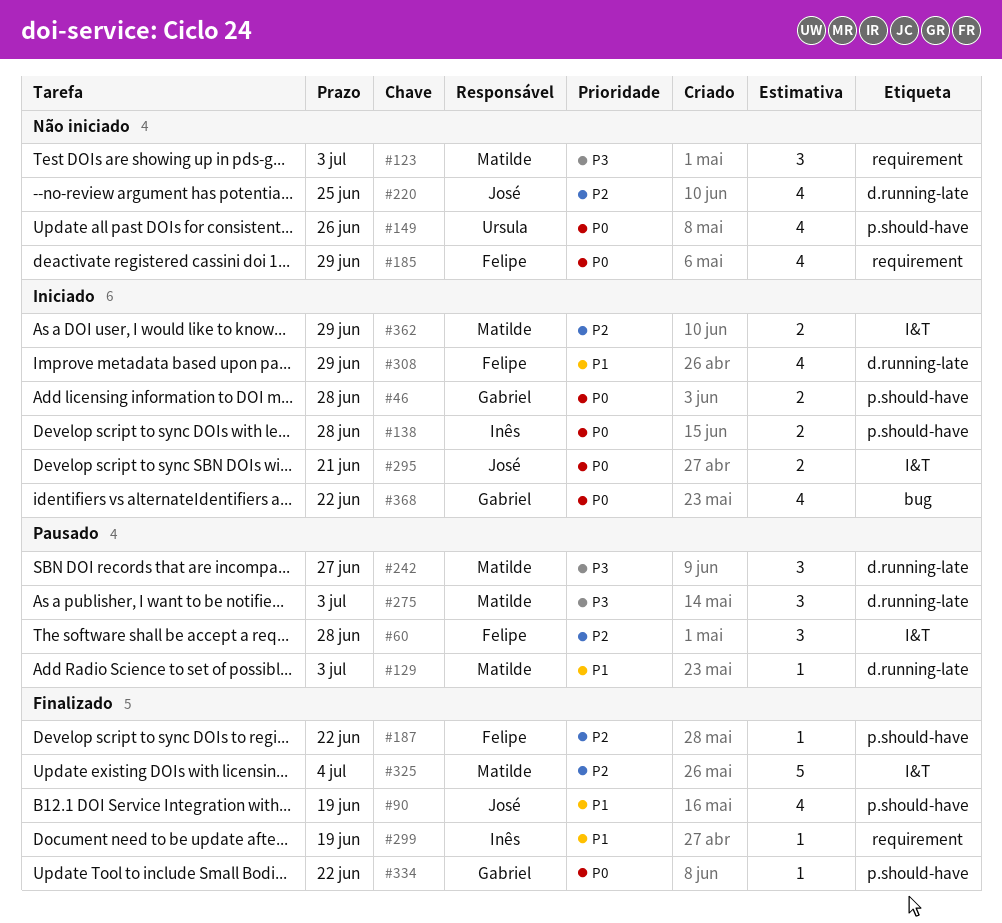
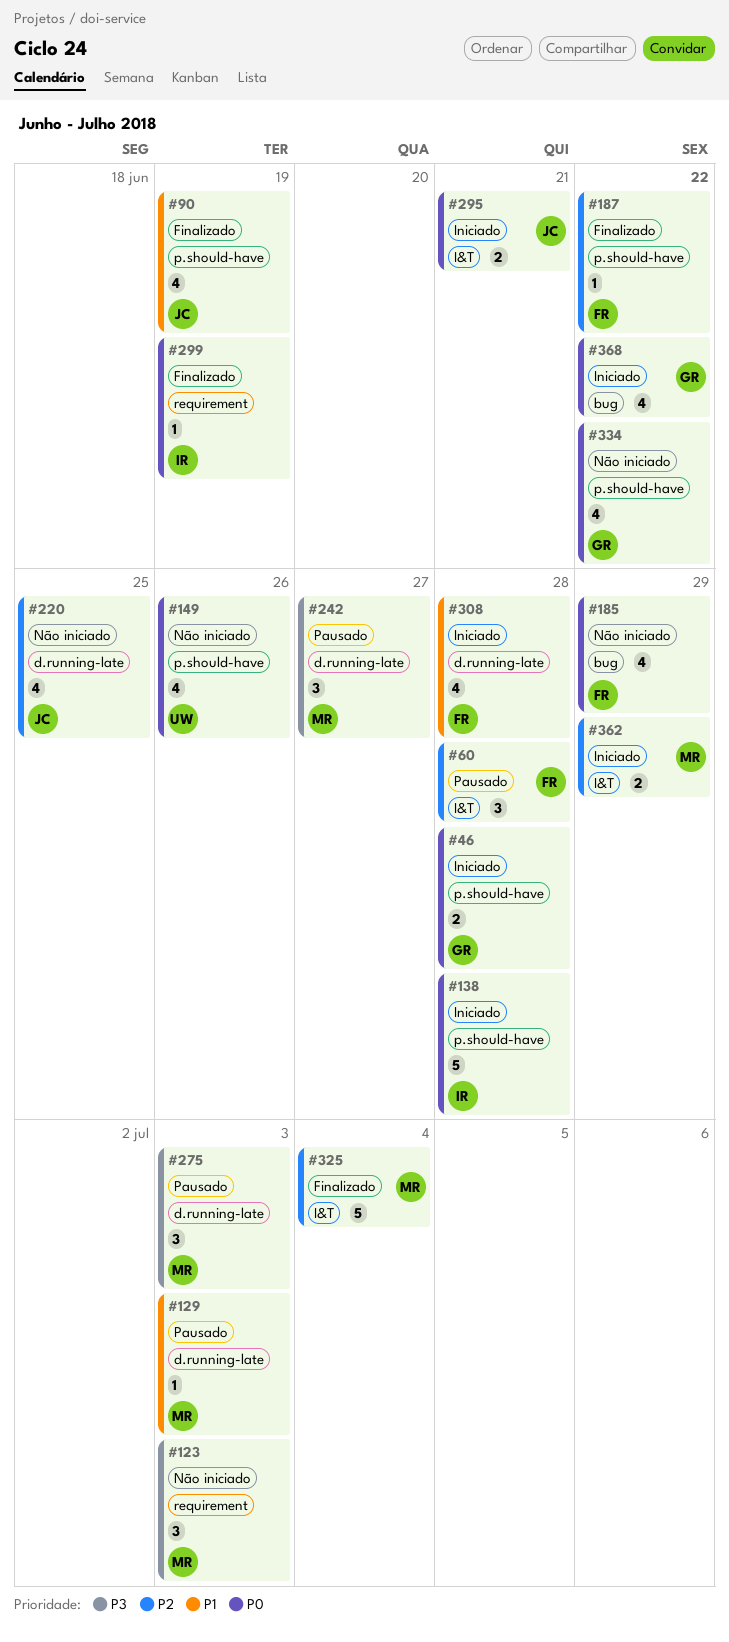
#138, estimate: 2 -> 5
#185, label: requirement -> bug
#299, priority: P1 -> P0
#308, due: Jun 29 -> Jun 28
#334, status: Finalizado -> Não iniciado
#334, estimate: 1 -> 4

